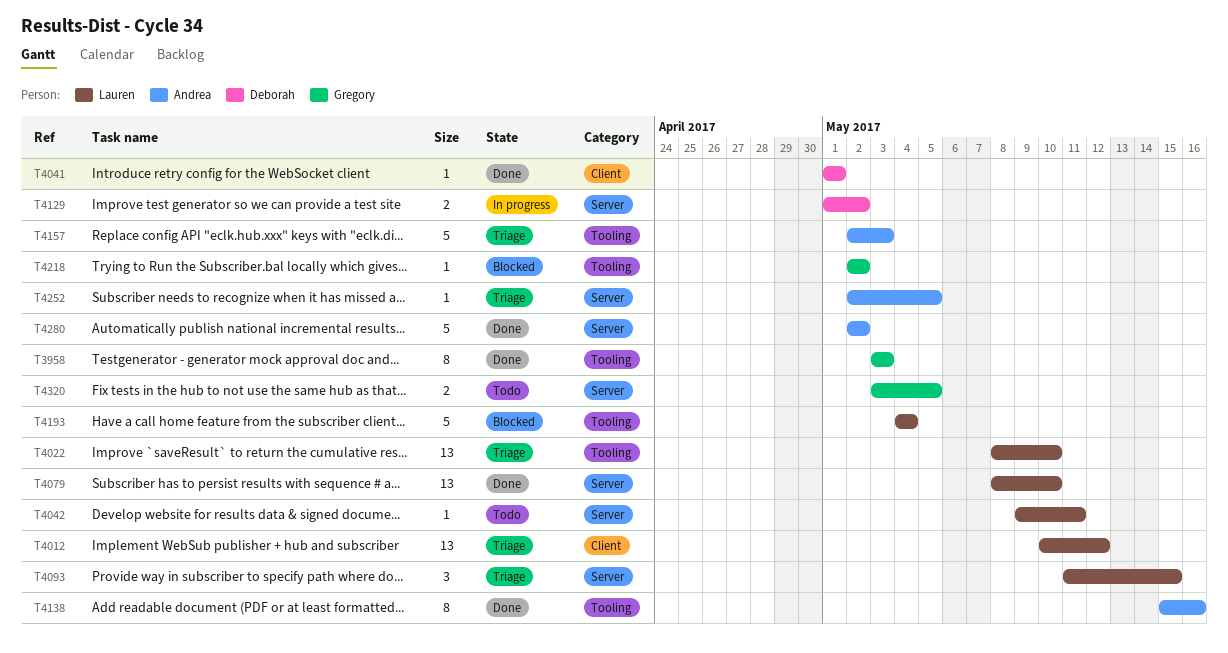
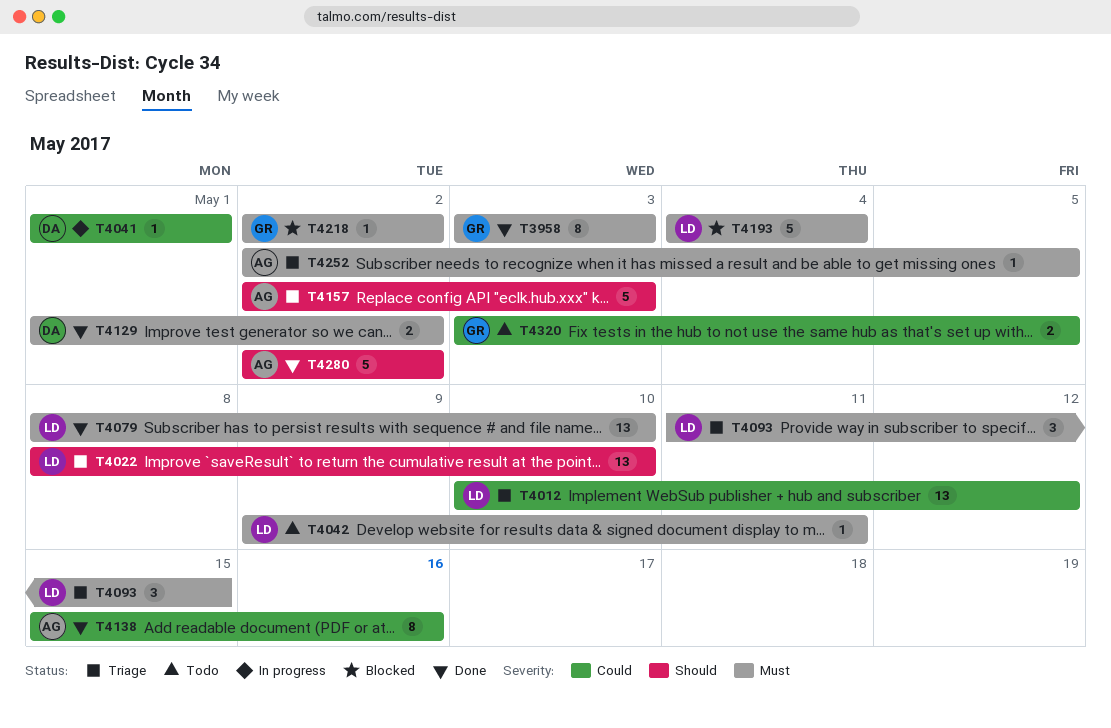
T4041, status: Done -> In progress
T4129, status: In progress -> Done

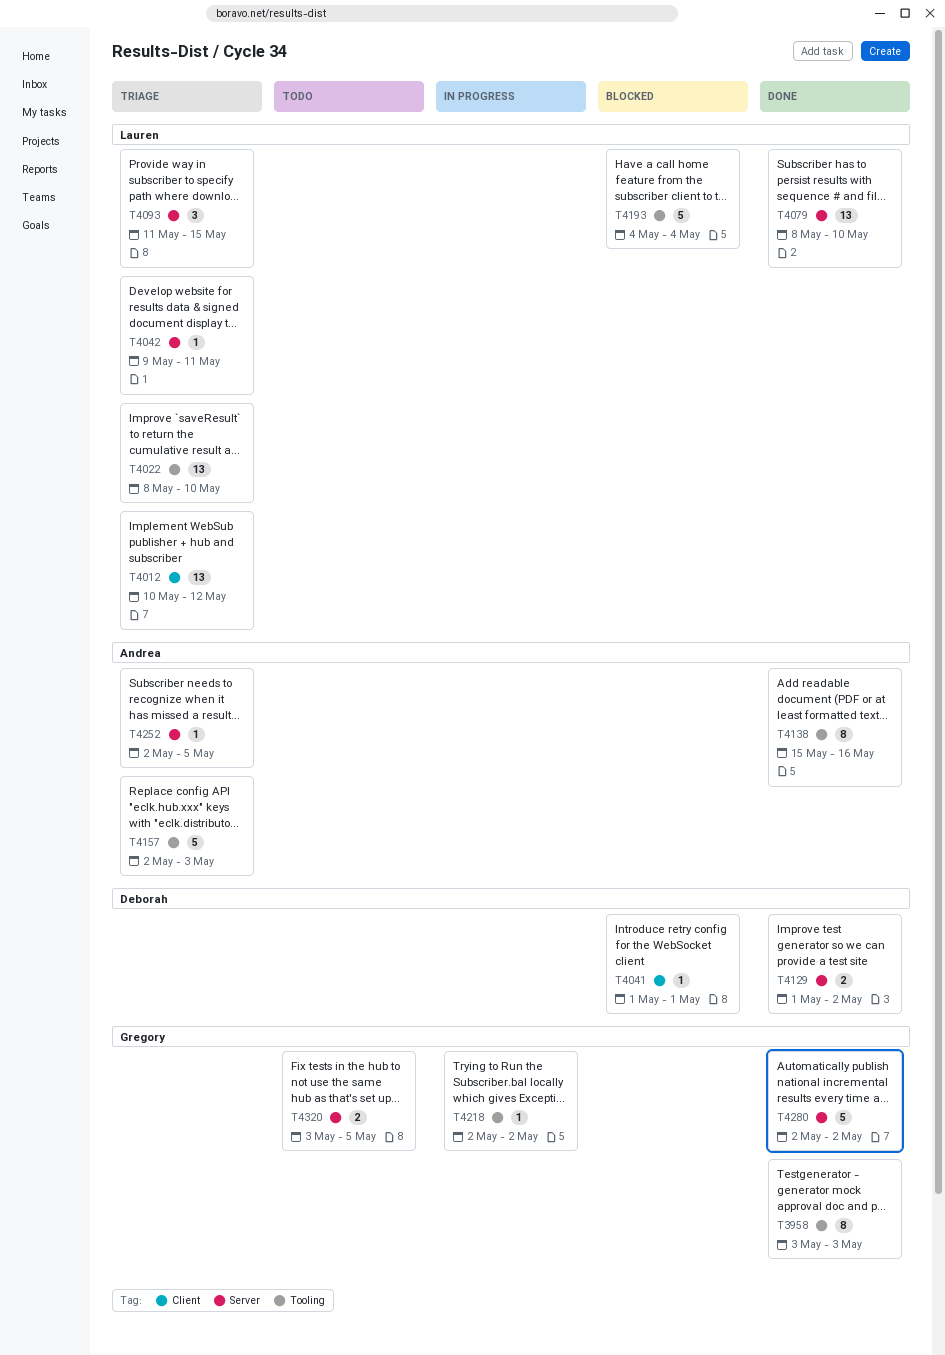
T4041, status: In progress -> Blocked
T4042, status: Todo -> Triage
T4218, status: Blocked -> In progress
T4280, owner: Andrea -> Gregory

